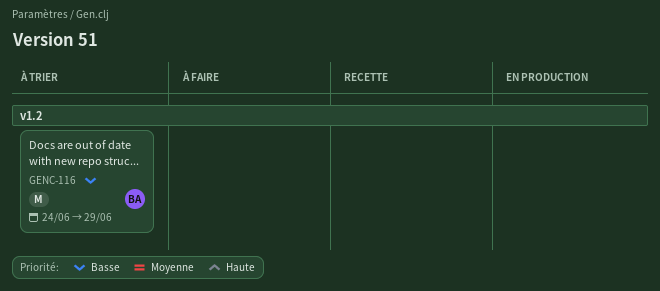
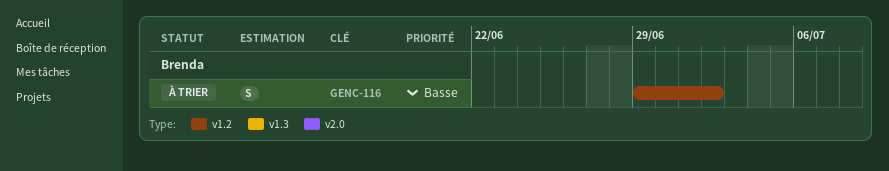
GENC-116, estimate: M -> S
GENC-116, start: Jun 24 -> Jun 29
GENC-116, due: Jun 29 -> Jul 2

